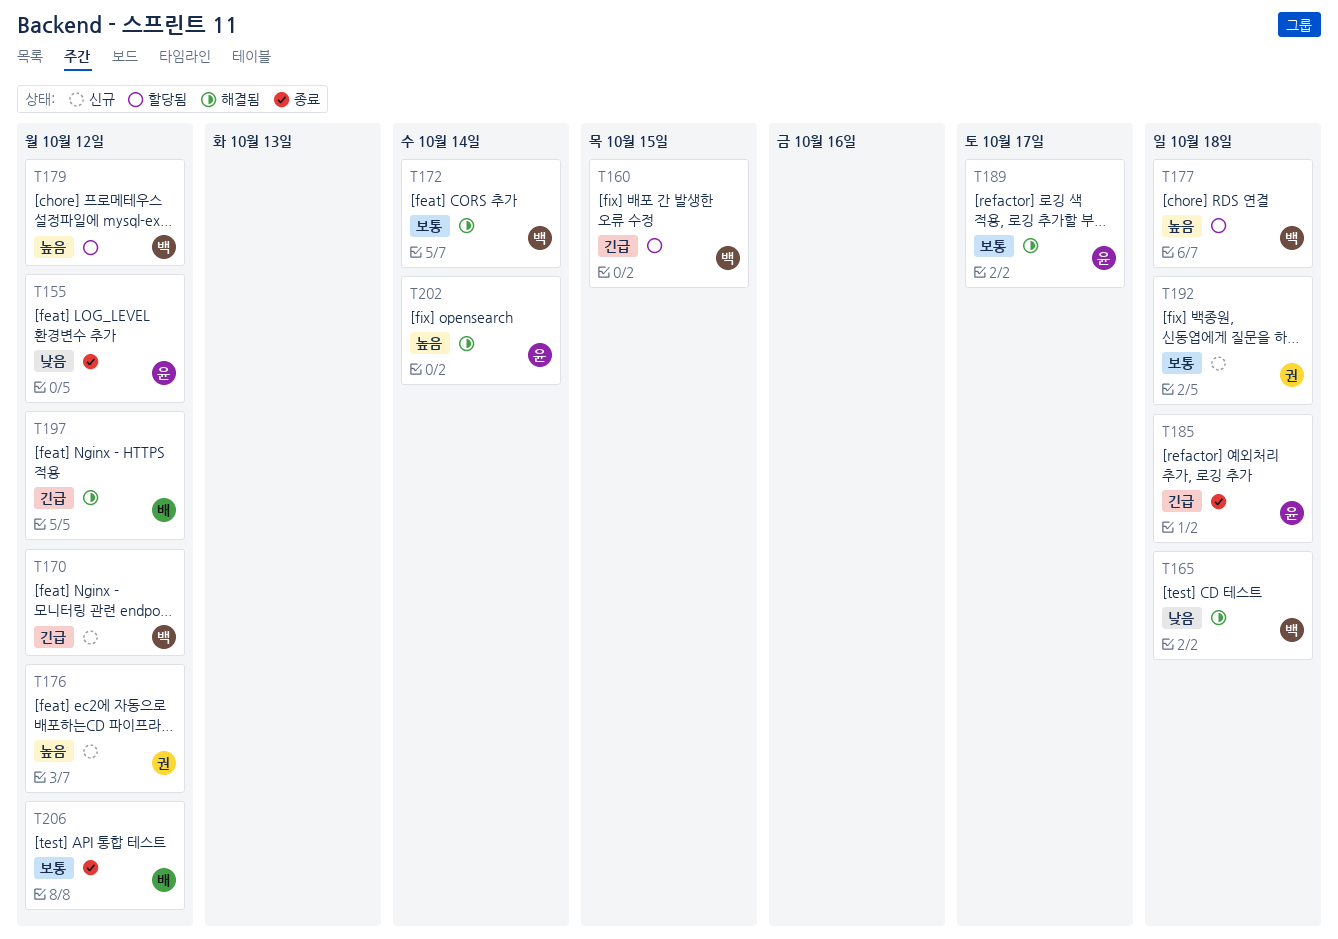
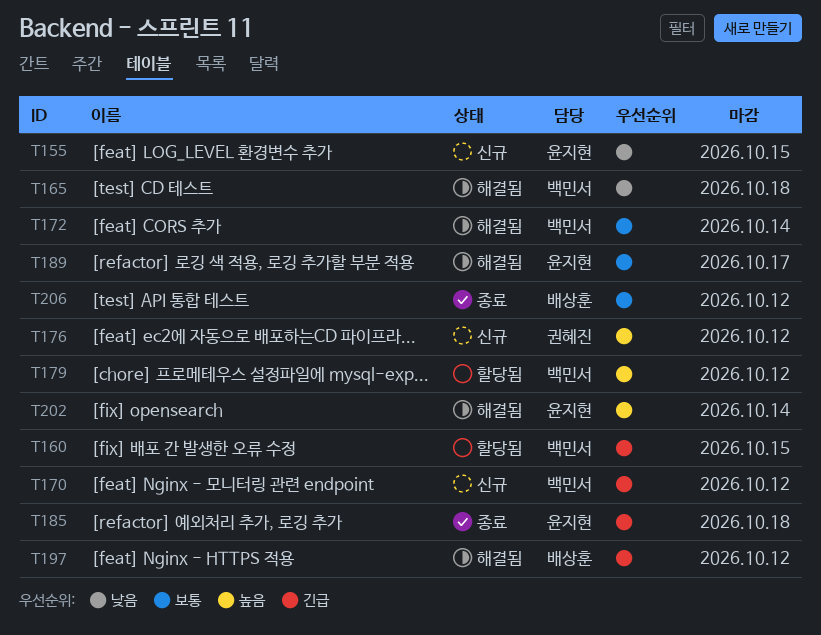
T155, status: 종료 -> 신규
T155, due: Oct 12 -> Oct 15
T177: present -> none
T192: present -> none

